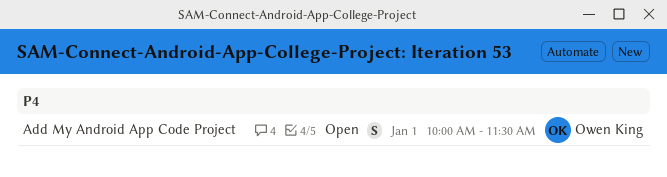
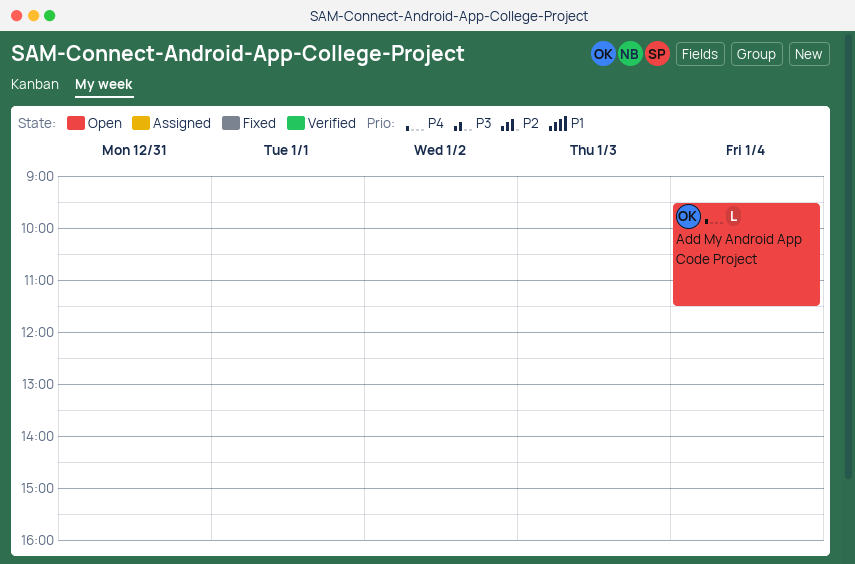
Add My Android App Code Project, estimate: S -> L
Add My Android App Code Project, day: Jan 1 -> Jan 4
Add My Android App Code Project, begins: 10:00 -> 09:30

